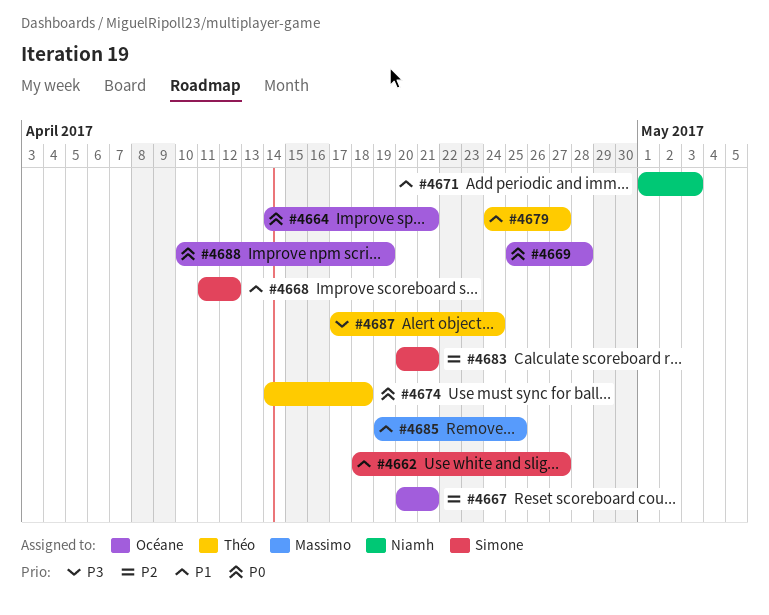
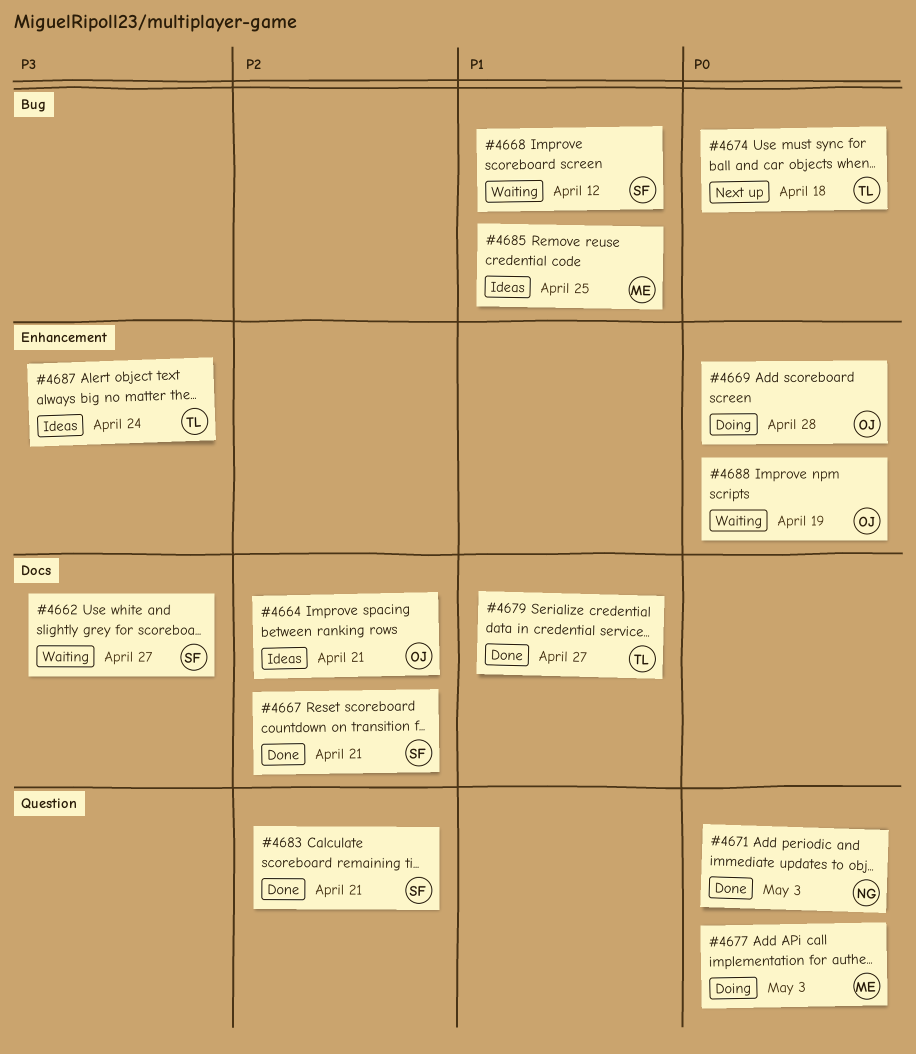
#4662, priority: P1 -> P3
#4664, priority: P0 -> P2
#4667, owner: Océane -> Simone
#4671, priority: P1 -> P0
#4677: none -> present

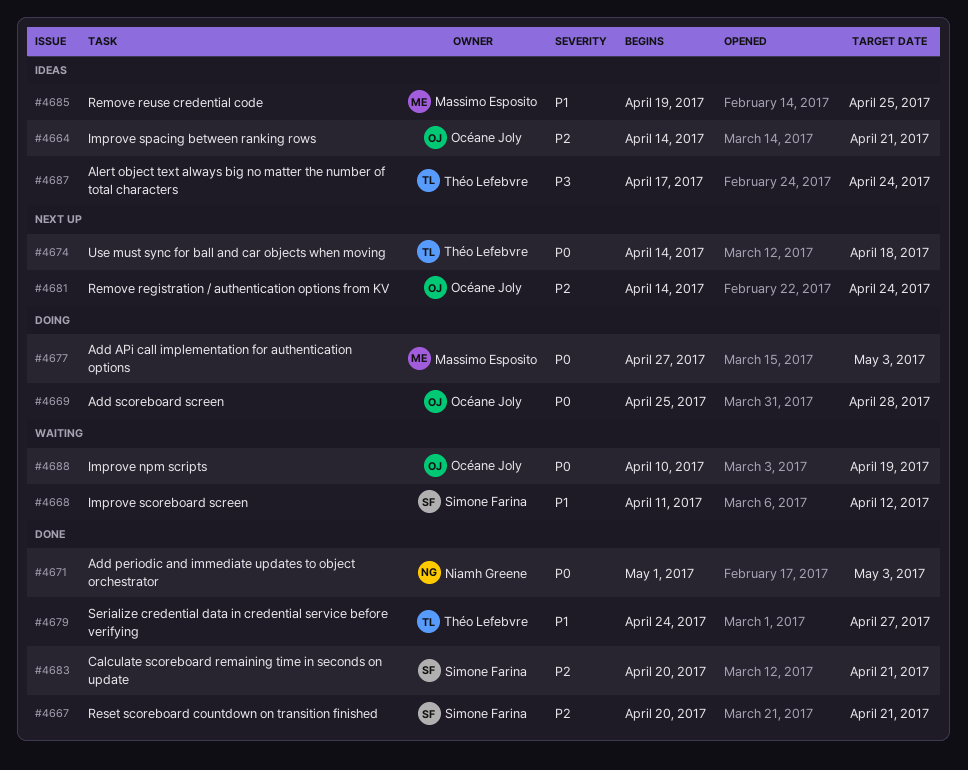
#4662: present -> none
#4681: none -> present

